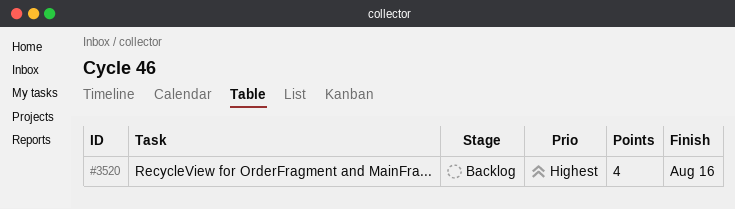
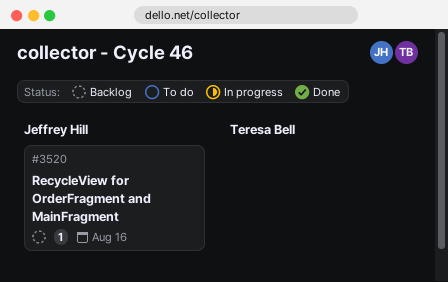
#3520, estimate: 4 -> 1

